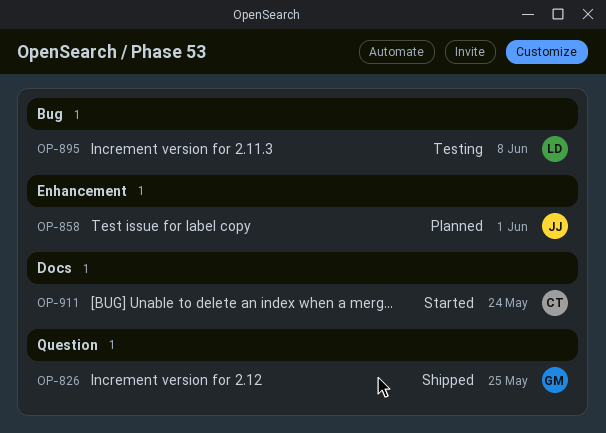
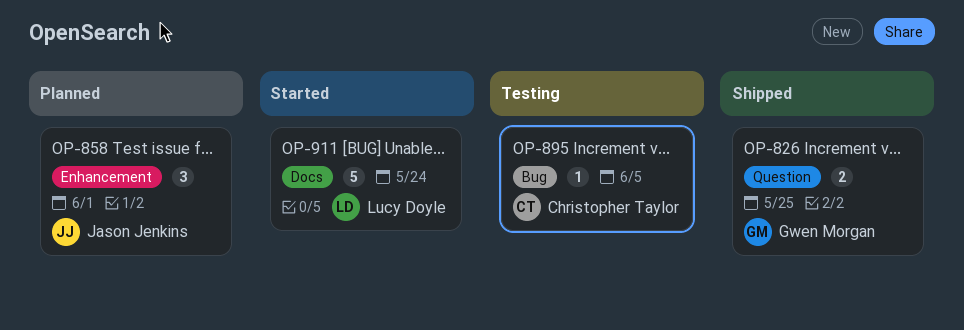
OP-895, owner: Lucy Doyle -> Christopher Taylor
OP-895, due: Jun 8 -> Jun 5
OP-911, owner: Christopher Taylor -> Lucy Doyle

